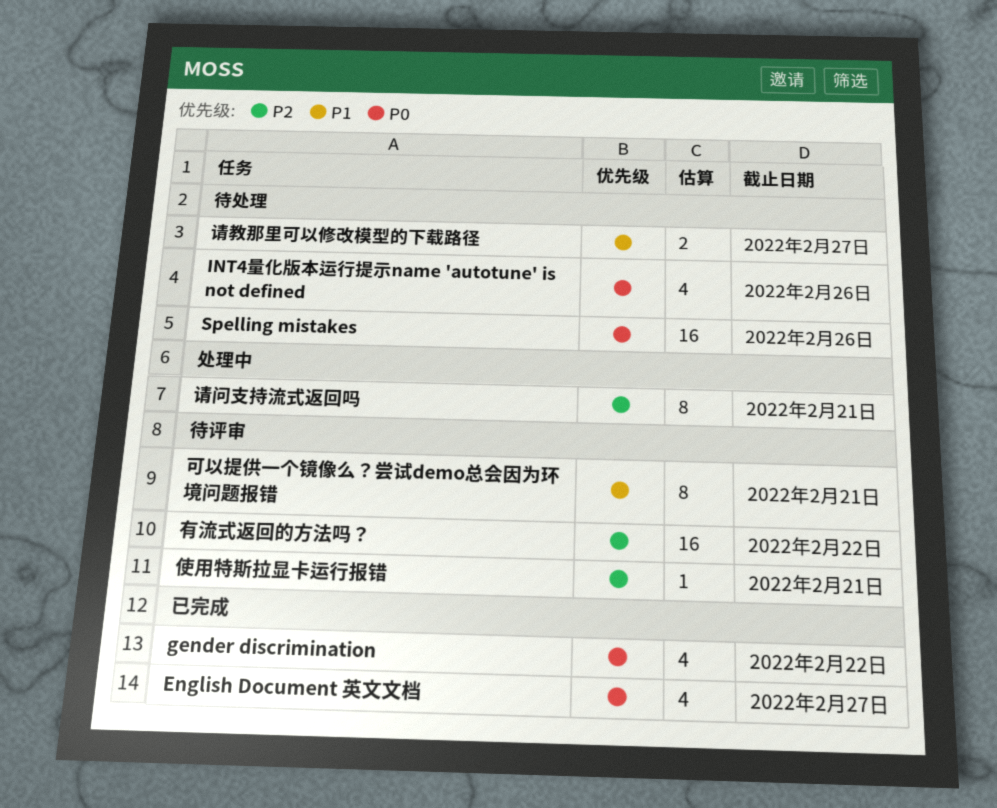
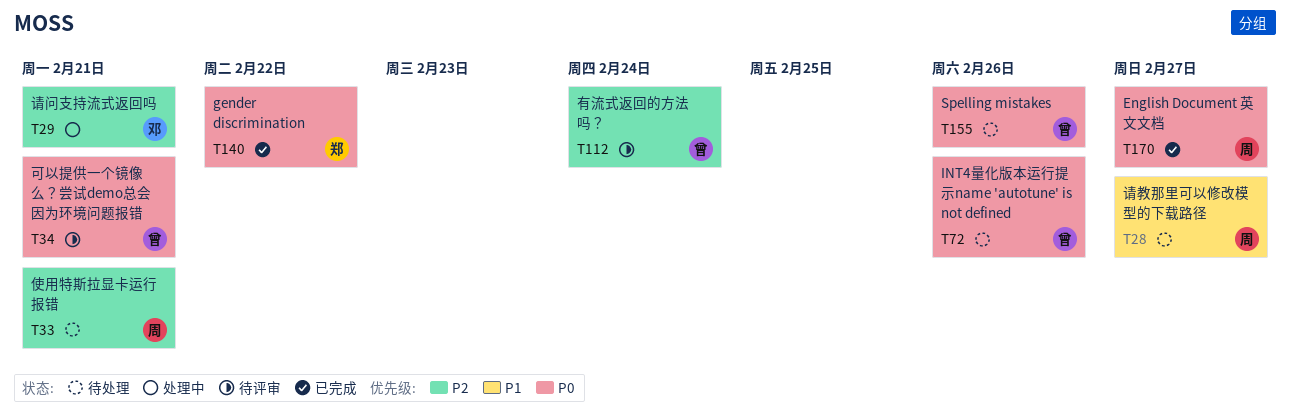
使用特斯拉显卡运行报错, status: 待评审 -> 待处理
可以提供一个镜像么？尝试demo总会因为环境问题报错, priority: P1 -> P0
有流式返回的方法吗？, due: Feb 22 -> Feb 24

